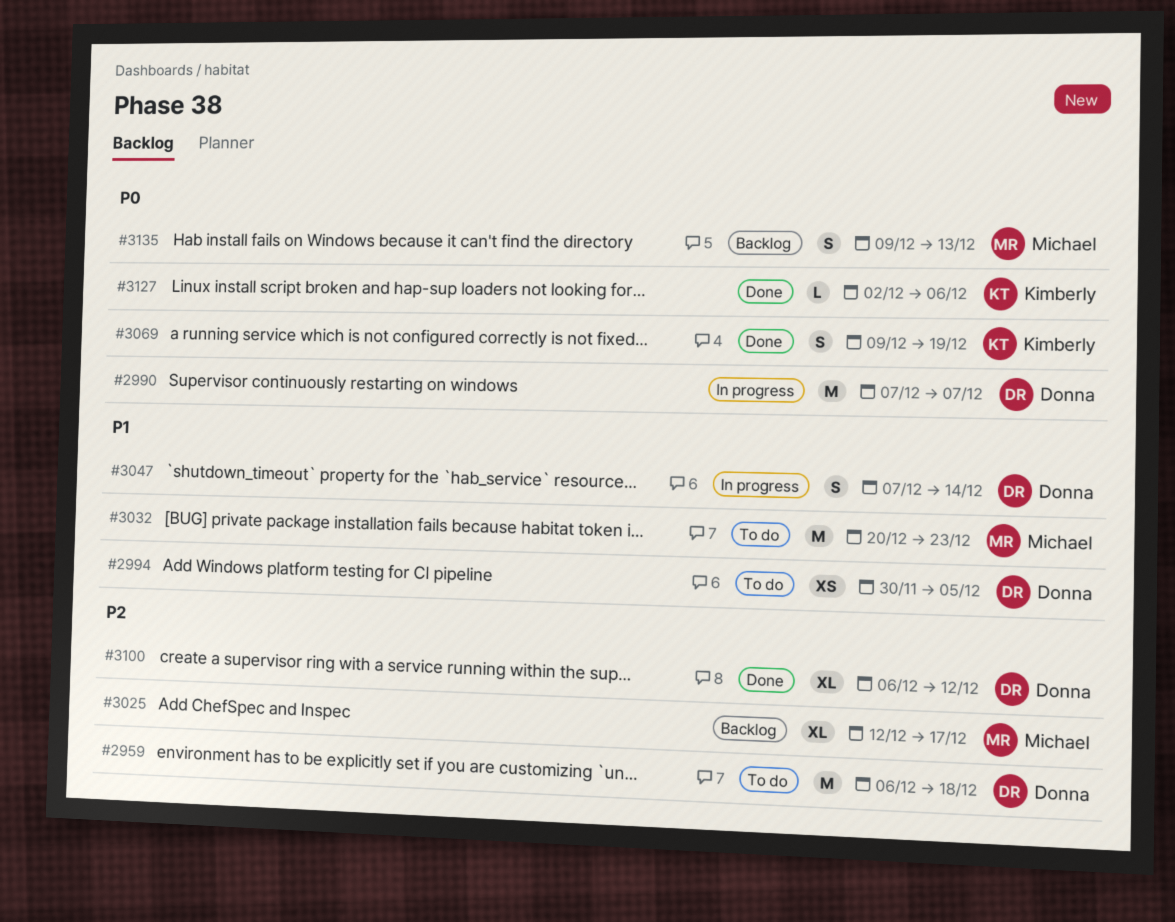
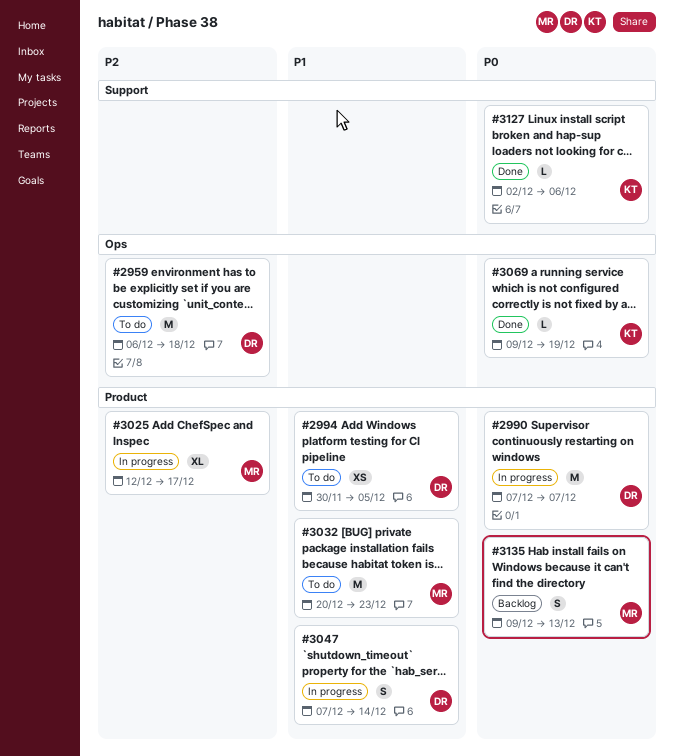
#3025, status: Backlog -> In progress
#3069, estimate: S -> L
#3100: present -> none

